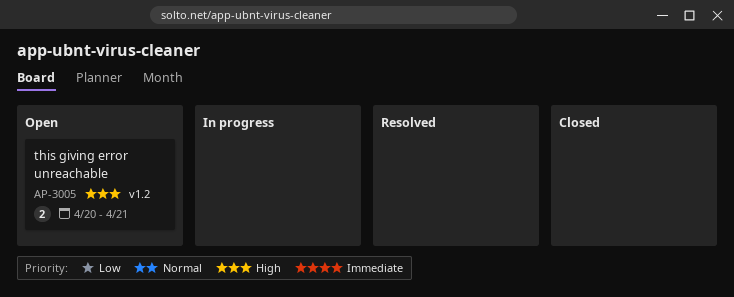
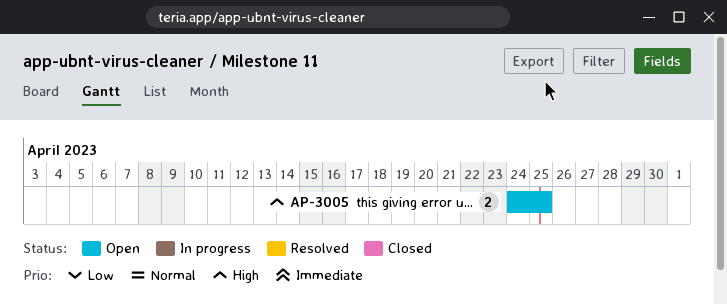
AP-3005, start: Apr 20 -> Apr 24
AP-3005, due: Apr 21 -> Apr 25

